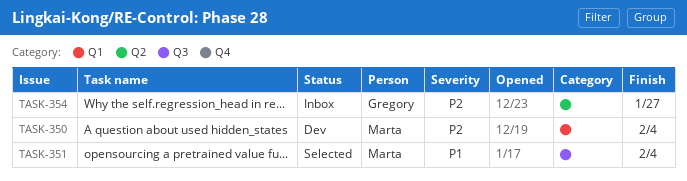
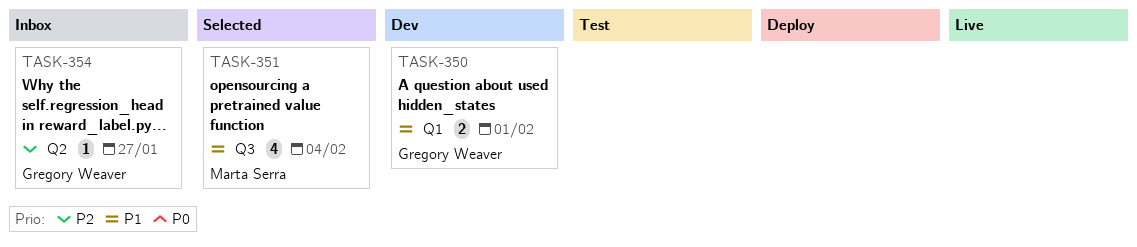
TASK-350, owner: Marta Serra -> Gregory Weaver
TASK-350, priority: P2 -> P1
TASK-350, due: Feb 4 -> Feb 1

